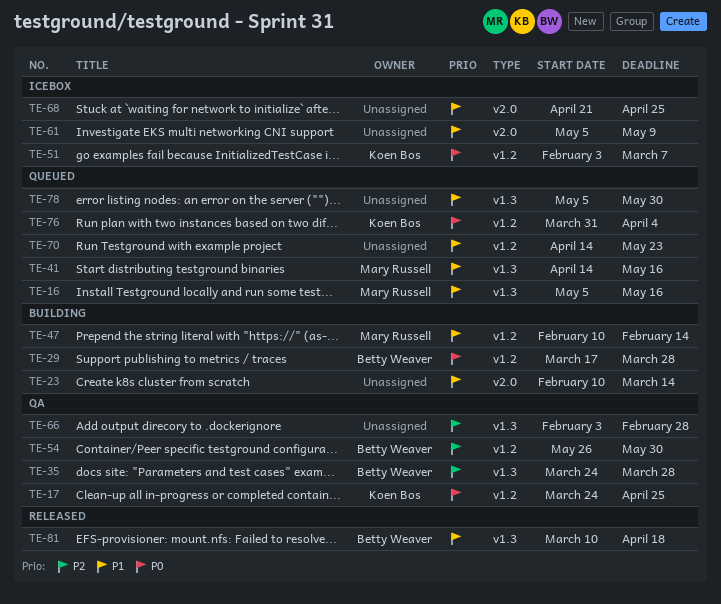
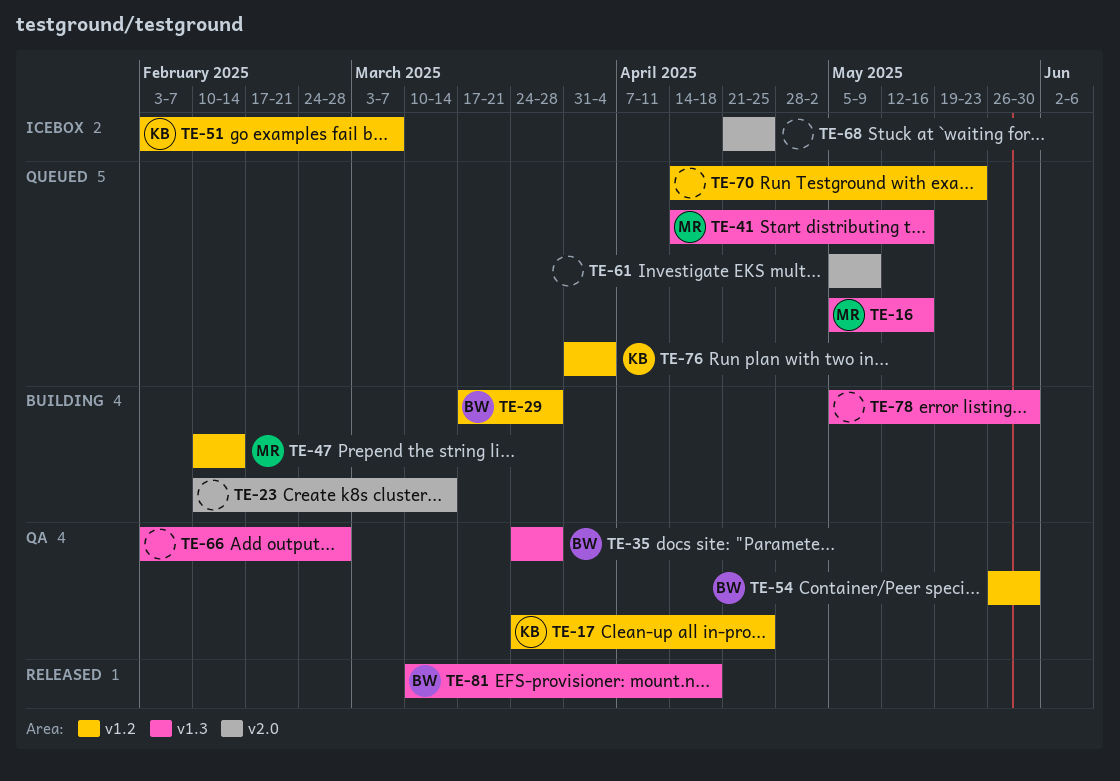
TE-61, status: Icebox -> Queued
TE-78, status: Queued -> Building

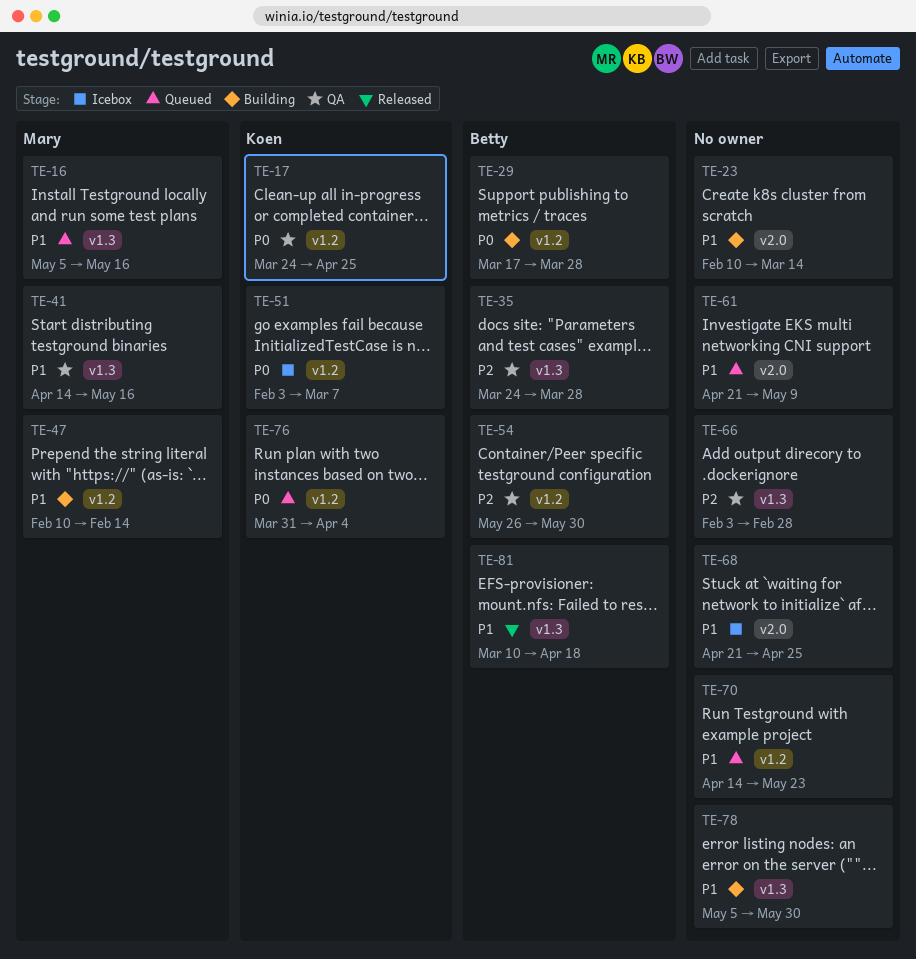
TE-41, status: Queued -> QA
TE-61, start: May 5 -> Apr 21

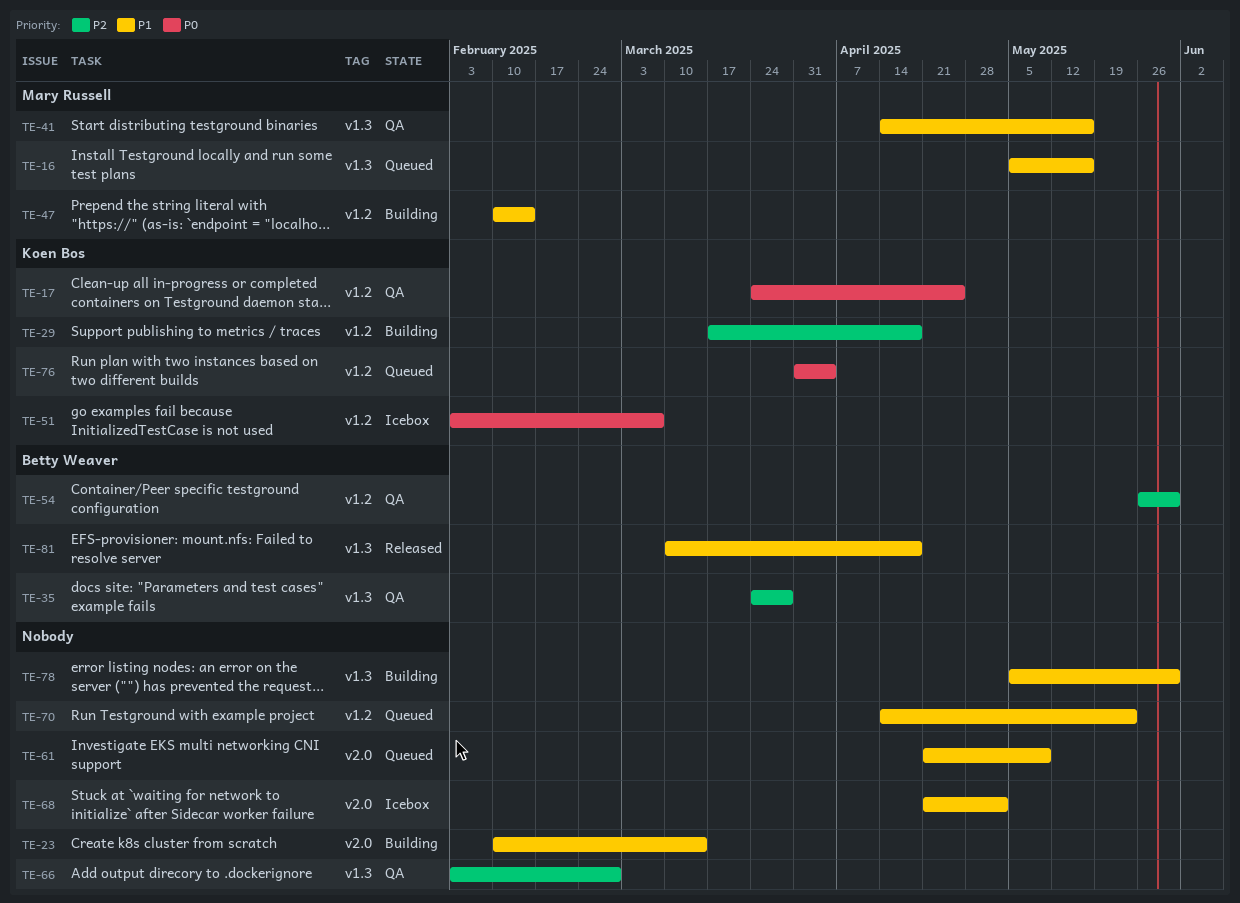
TE-29, owner: Betty Weaver -> Koen Bos
TE-29, priority: P0 -> P2
TE-29, due: Mar 28 -> Apr 18
TE-68, due: Apr 25 -> May 2

